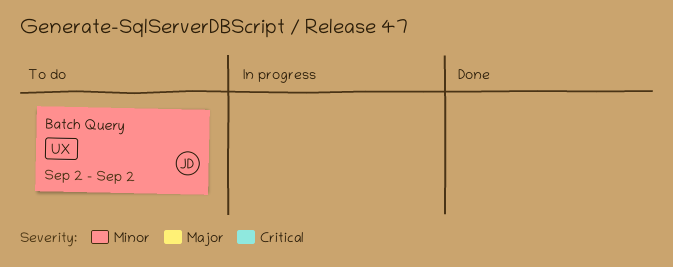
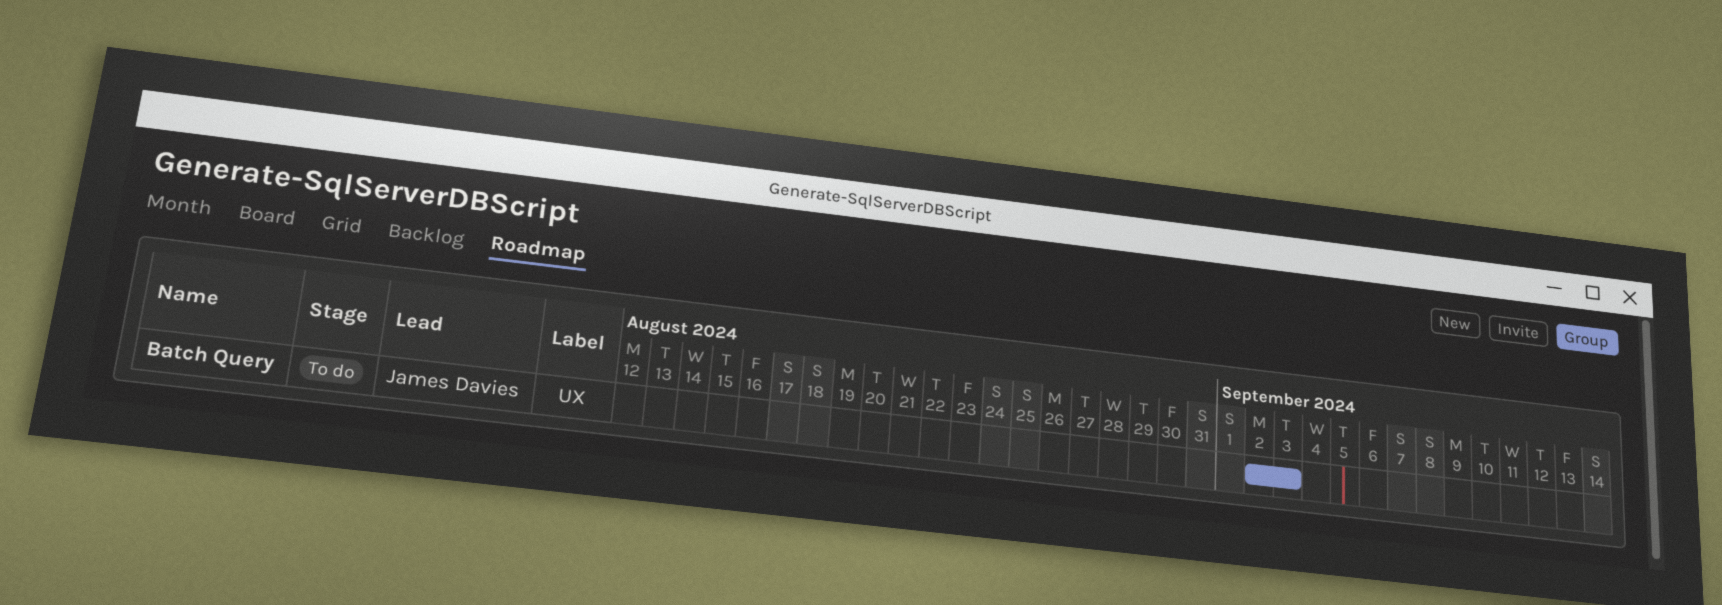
Batch Query, due: Sep 2 -> Sep 3

